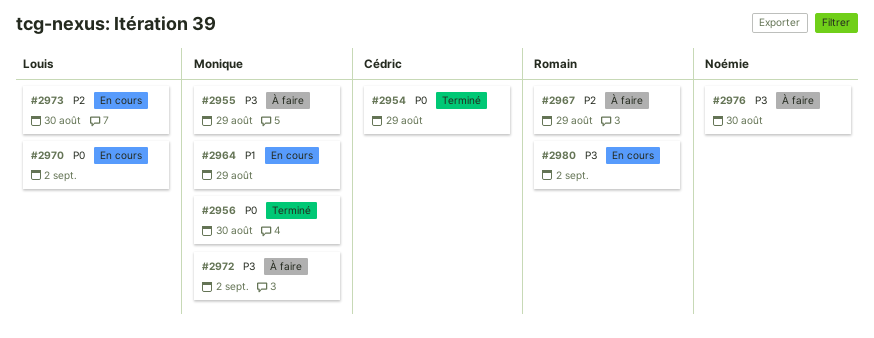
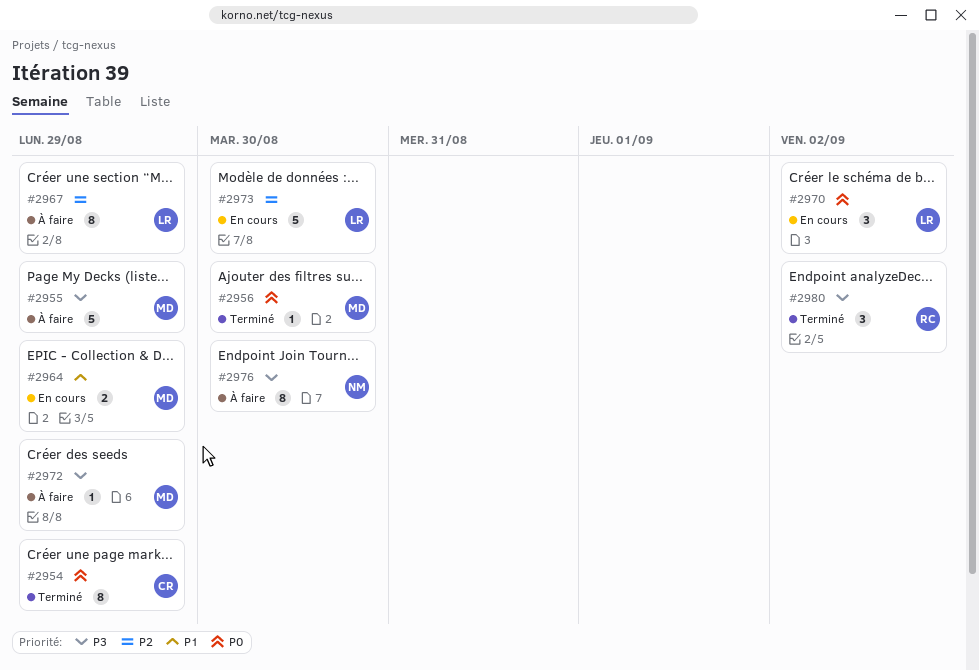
#2967, owner: Romain -> Louis
#2972, due: Sep 2 -> Aug 29
#2980, status: En cours -> Terminé

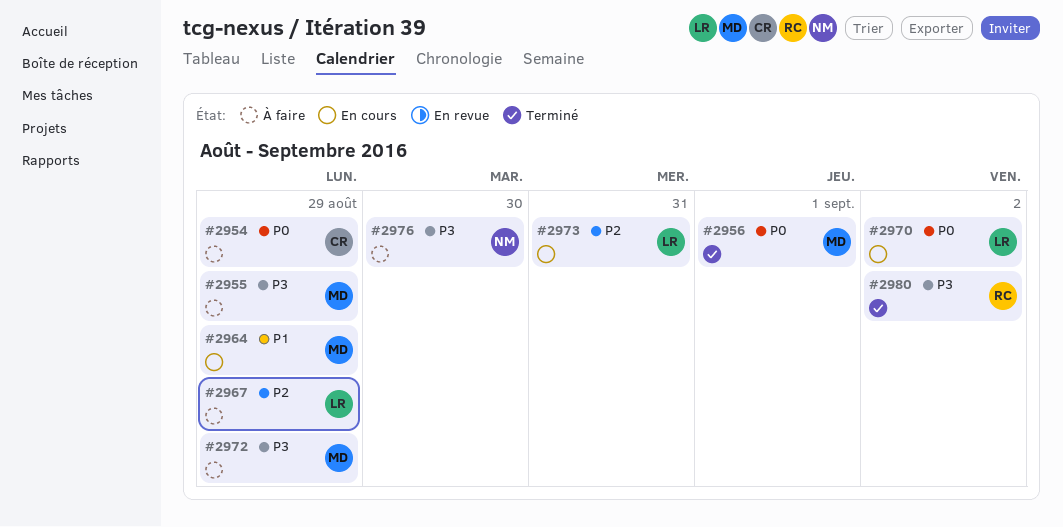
#2954, status: Terminé -> À faire
#2956, due: Aug 30 -> Sep 1
#2973, due: Aug 30 -> Aug 31

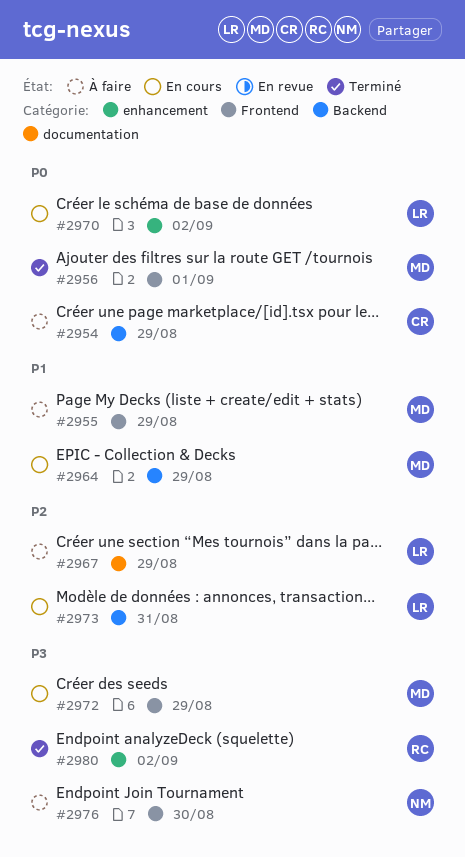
#2955, priority: P3 -> P1
#2972, status: À faire -> En cours

